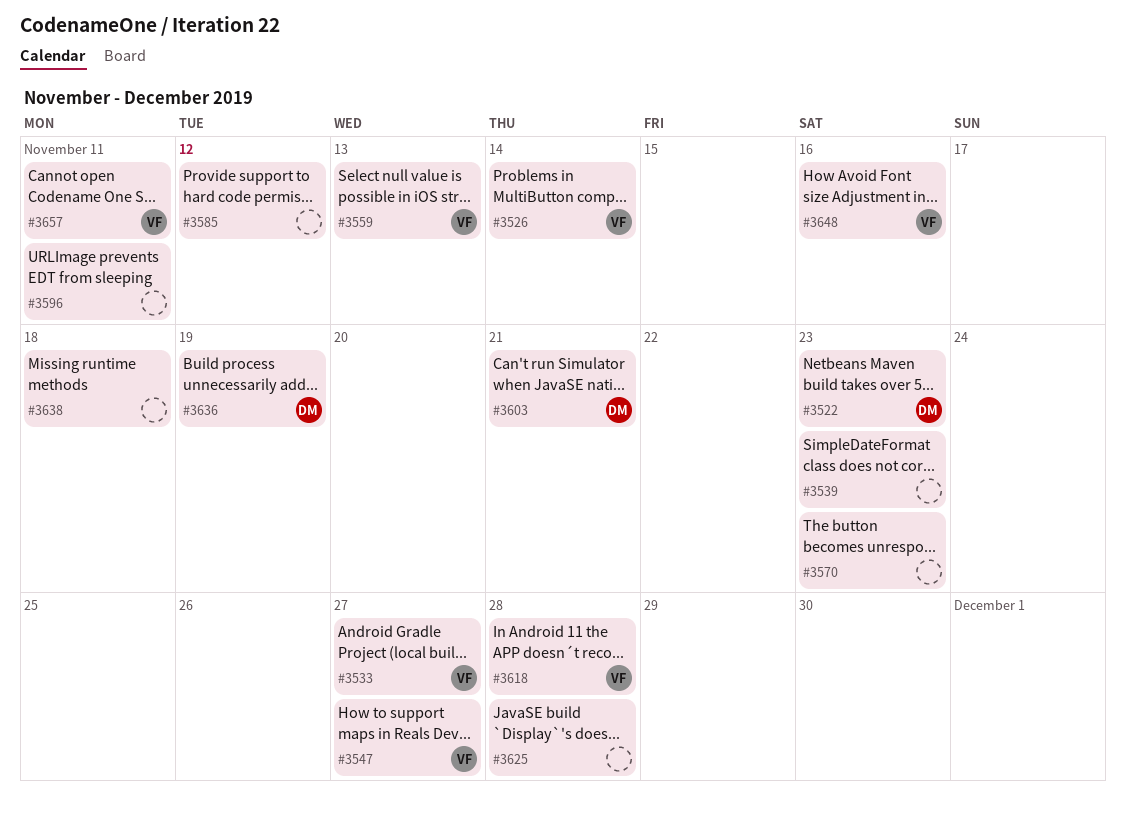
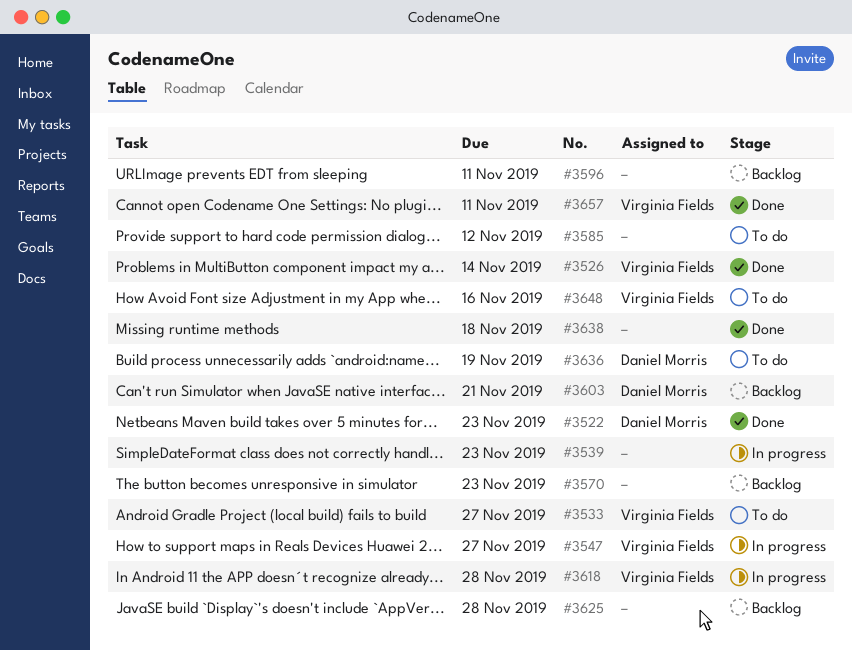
#3559: present -> none

